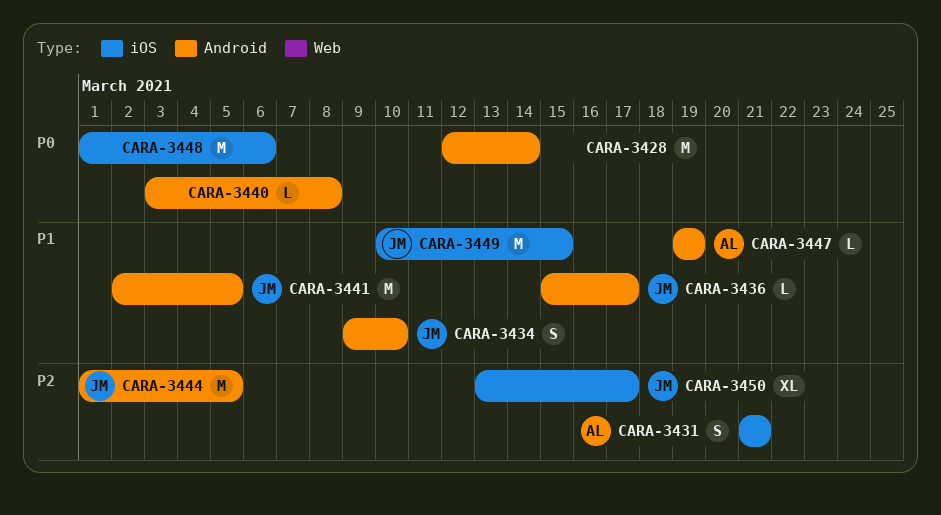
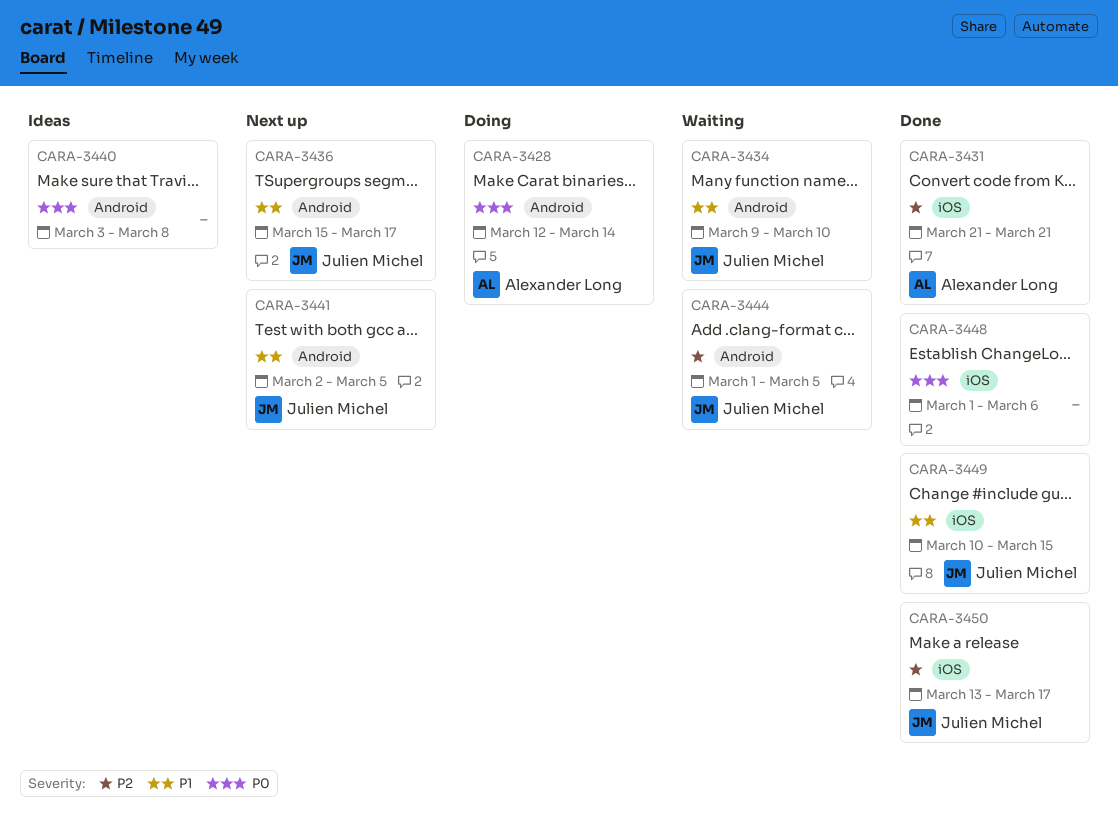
CARA-3428, owner: none -> Alexander Long
CARA-3447: present -> none

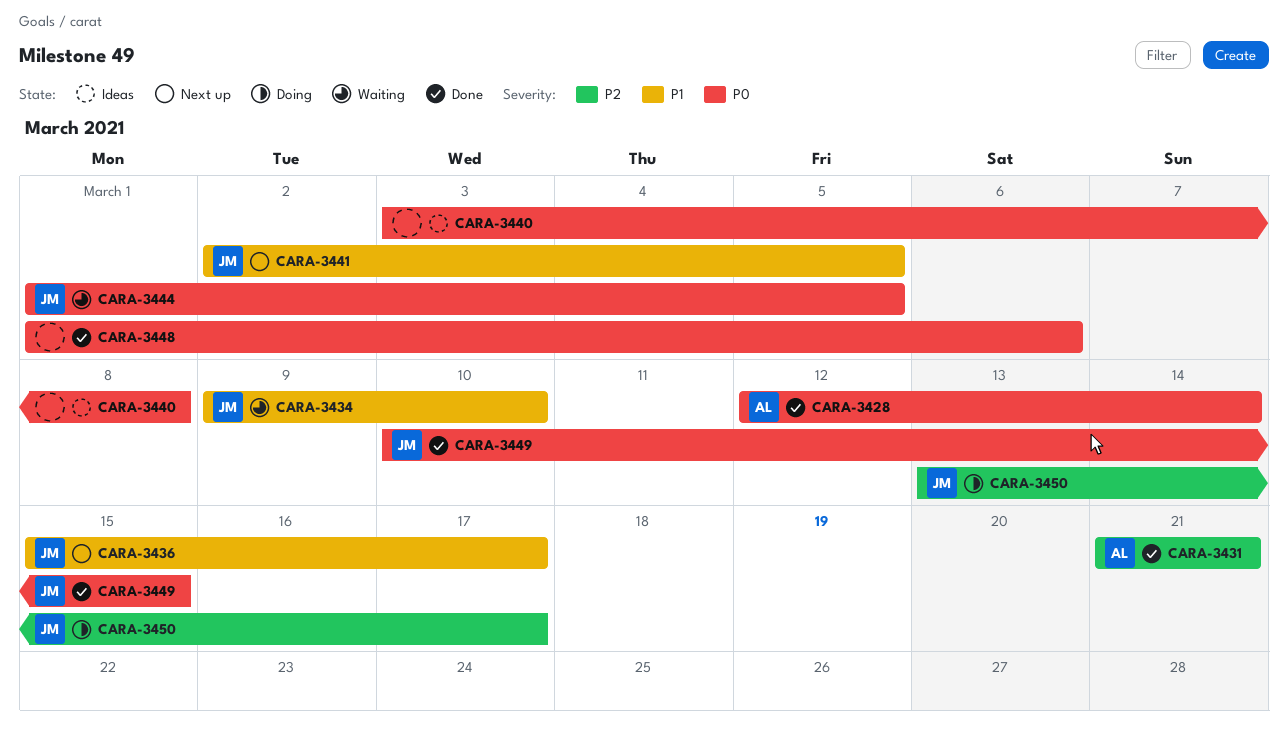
CARA-3428, status: Doing -> Done
CARA-3444, priority: P2 -> P0
CARA-3449, priority: P1 -> P0
CARA-3450, status: Done -> Doing

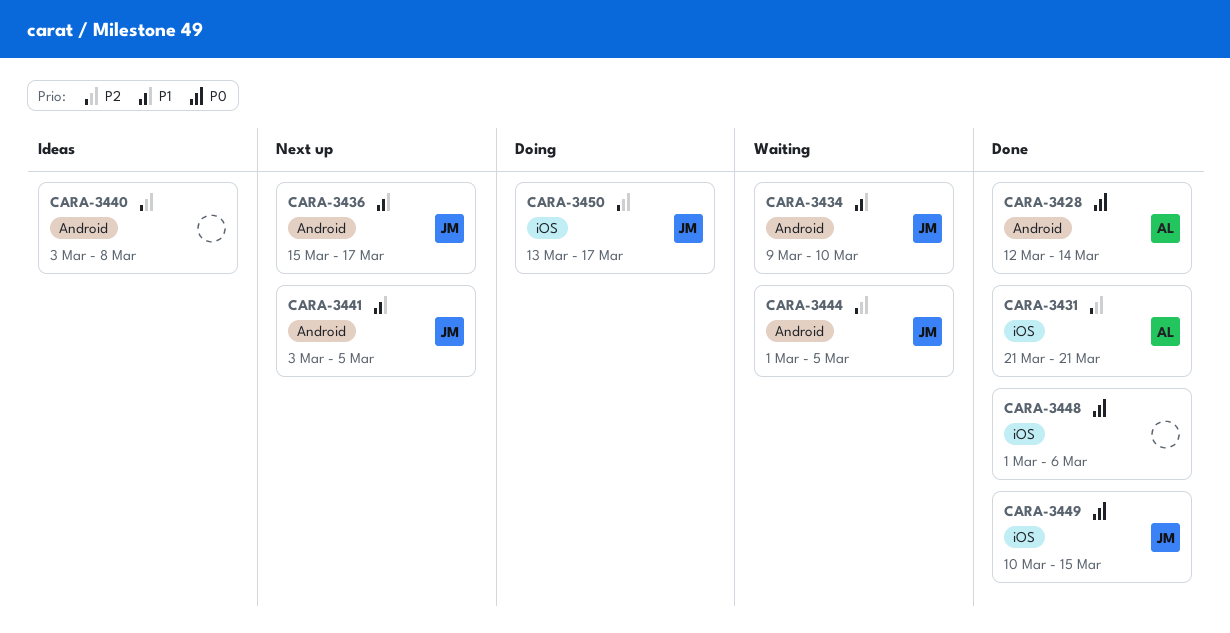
CARA-3440, priority: P0 -> P2
CARA-3441, start: Mar 2 -> Mar 3
CARA-3444, priority: P0 -> P2

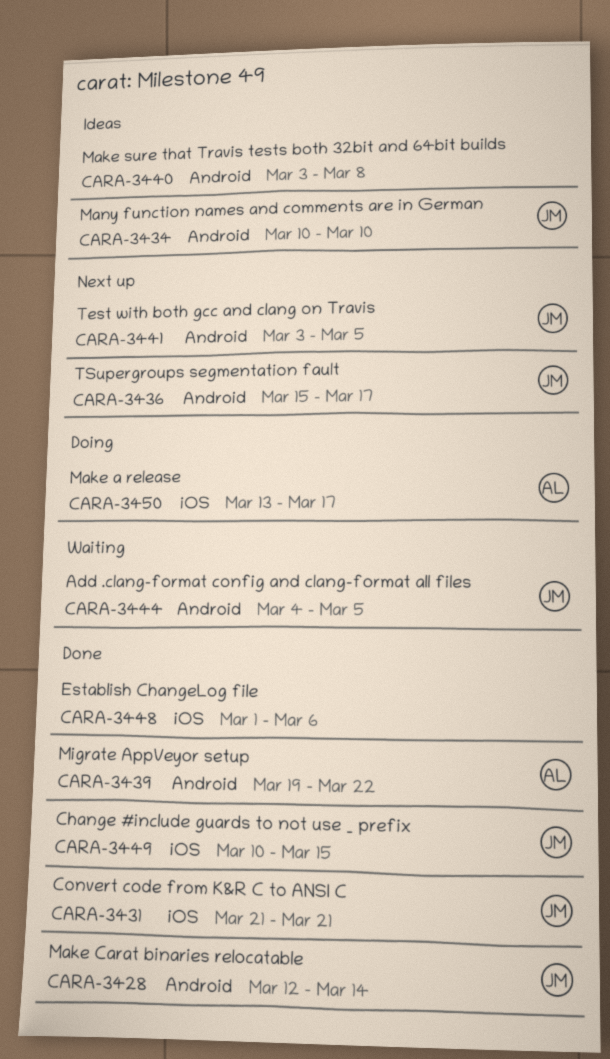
CARA-3428, owner: AL -> JM
CARA-3431, owner: AL -> JM
CARA-3434, status: Waiting -> Ideas
CARA-3434, start: Mar 9 -> Mar 10
CARA-3439: none -> present
CARA-3444, start: Mar 1 -> Mar 4
CARA-3450, owner: JM -> AL

